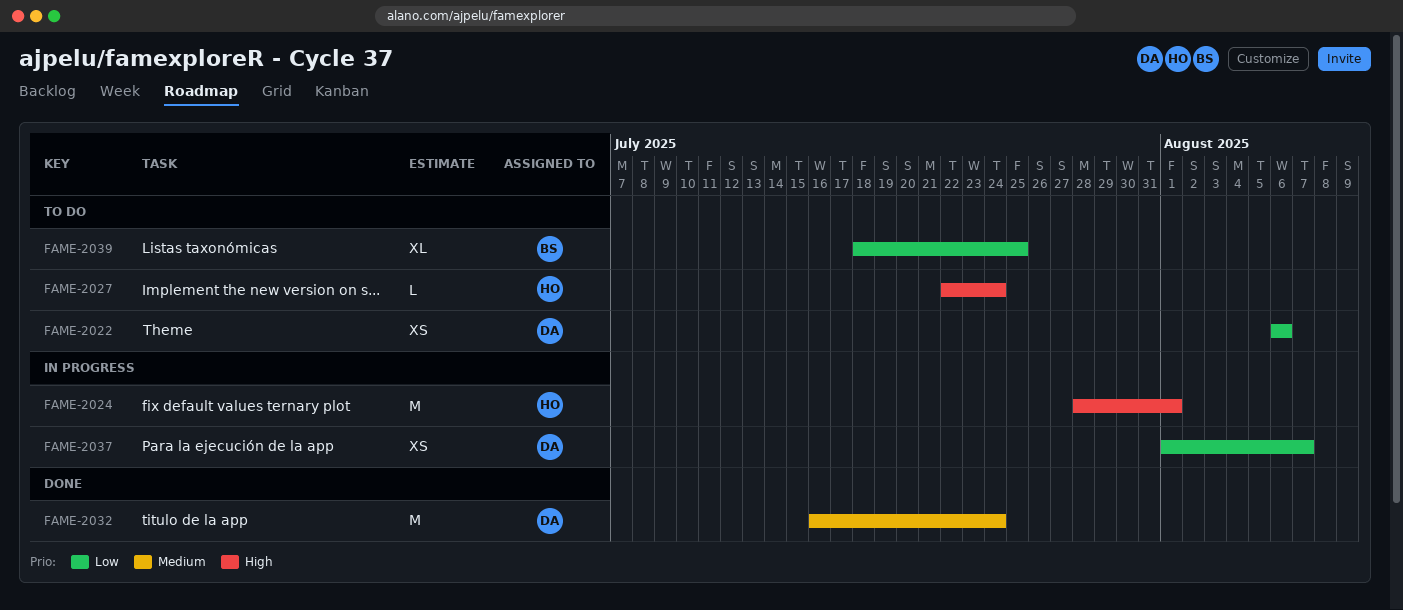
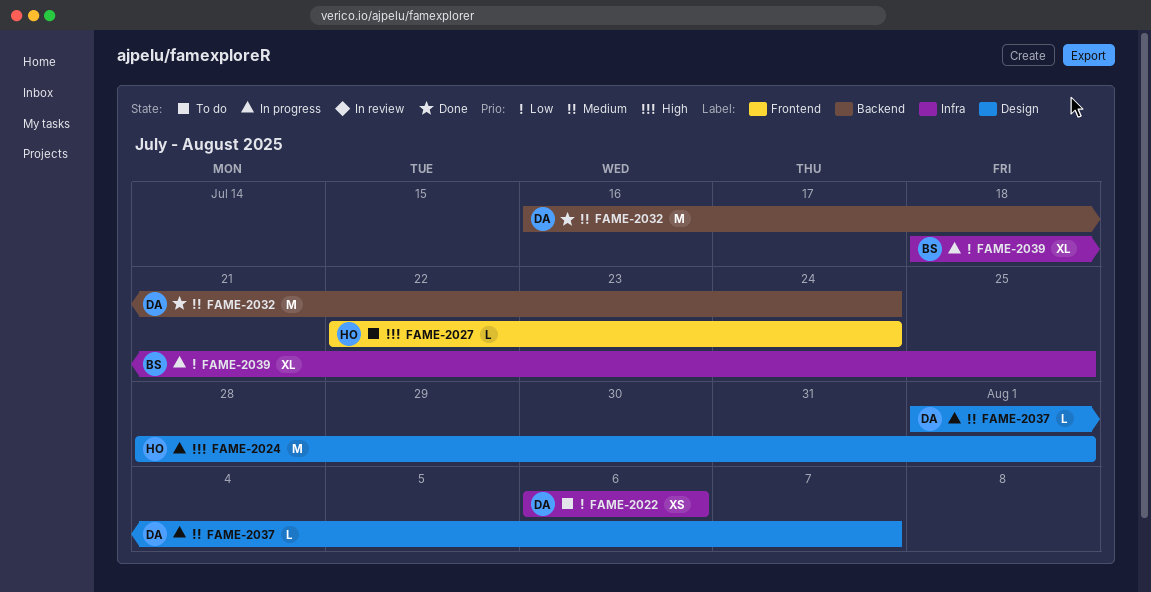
FAME-2037, priority: Low -> Medium
FAME-2037, estimate: XS -> L
FAME-2039, status: To do -> In progress

